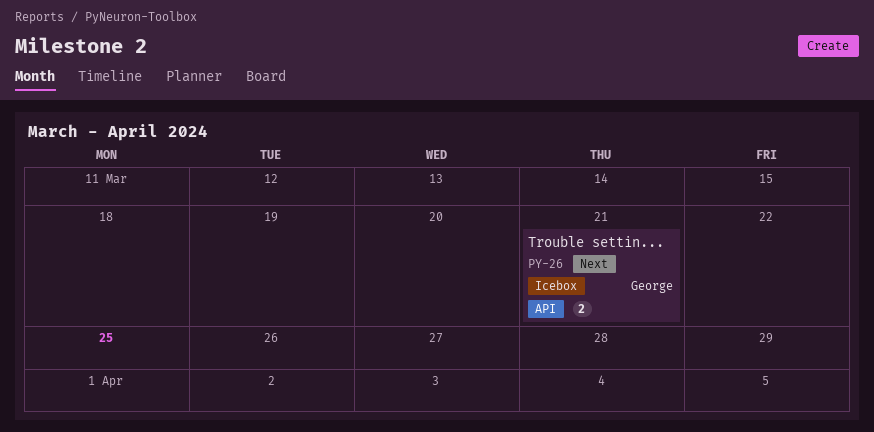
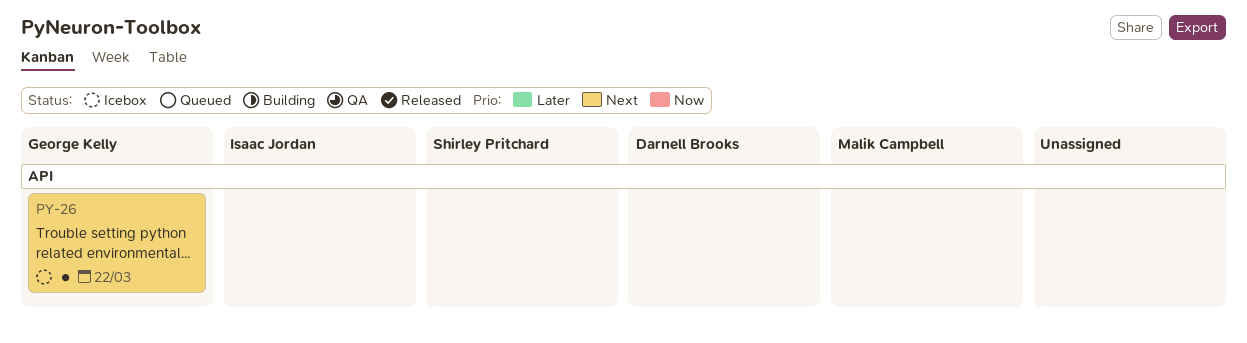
PY-26, estimate: 2 -> 1
PY-26, due: Mar 21 -> Mar 22

